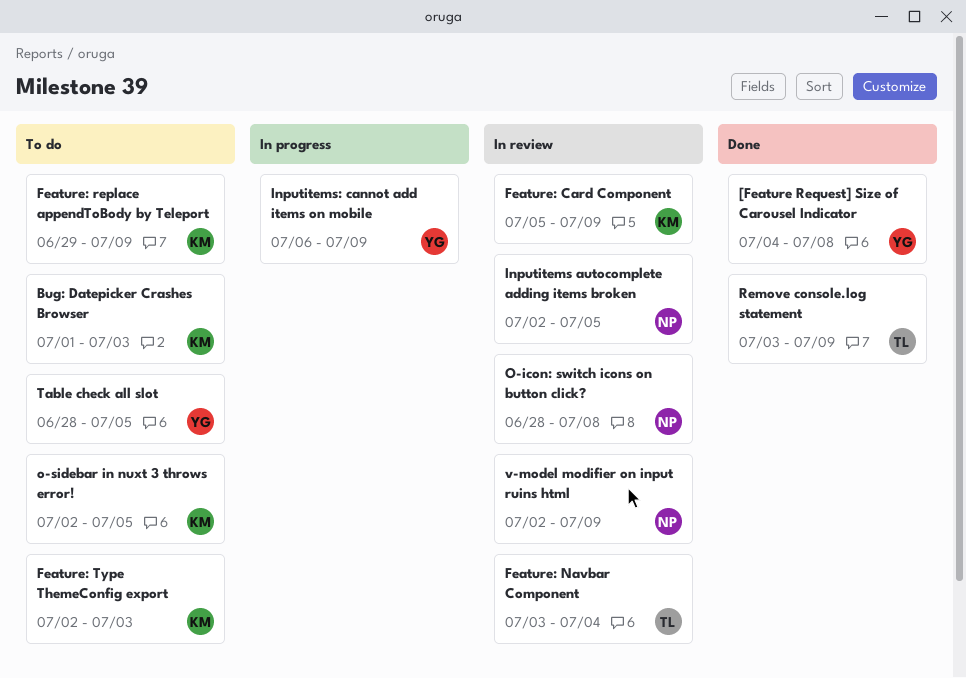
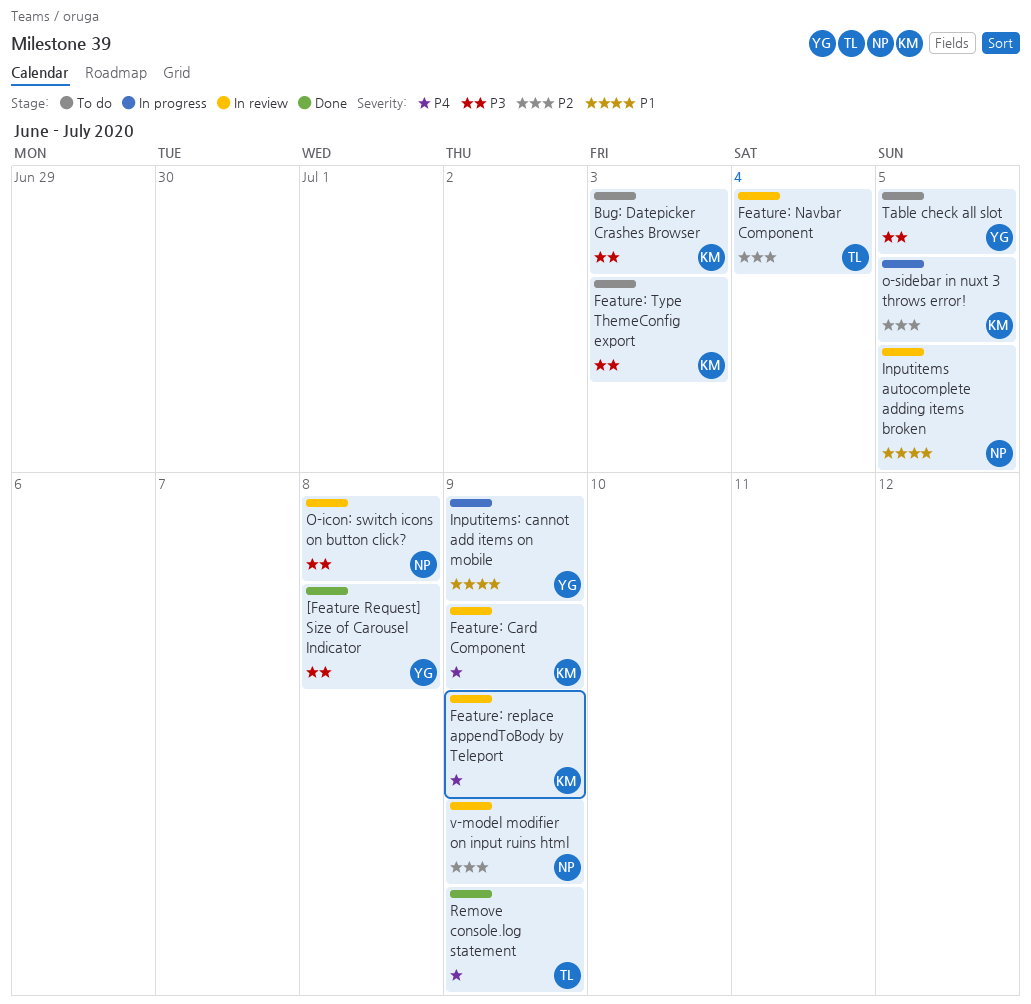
Feature: replace appendToBody by Teleport, status: To do -> In review
o-sidebar in nuxt 3 throws error!, status: To do -> In progress

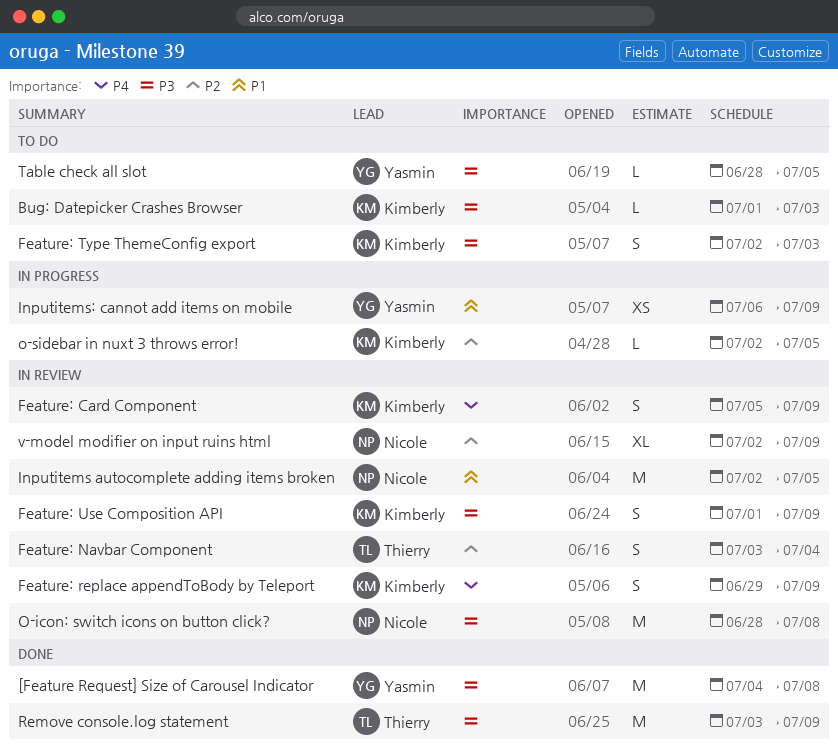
Feature: Use Composition API: none -> present
Remove console.log statement, priority: P4 -> P3

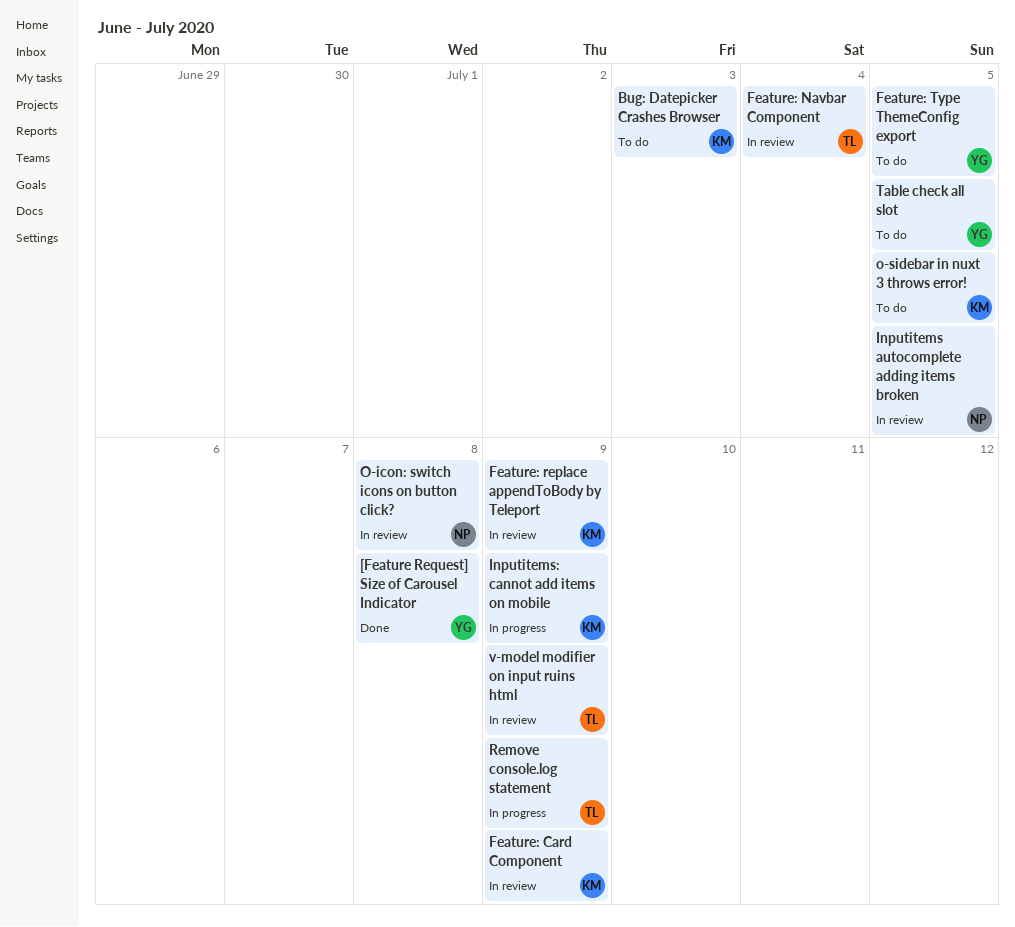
Feature: Type ThemeConfig export, owner: Kimberly -> Yasmin
Feature: Type ThemeConfig export, due: Jul 3 -> Jul 5
Feature: Use Composition API: present -> none
Inputitems: cannot add items on mobile, owner: Yasmin -> Kimberly
o-sidebar in nuxt 3 throws error!, status: In progress -> To do
Remove console.log statement, status: Done -> In progress
v-model modifier on input ruins html, owner: Nicole -> Thierry

